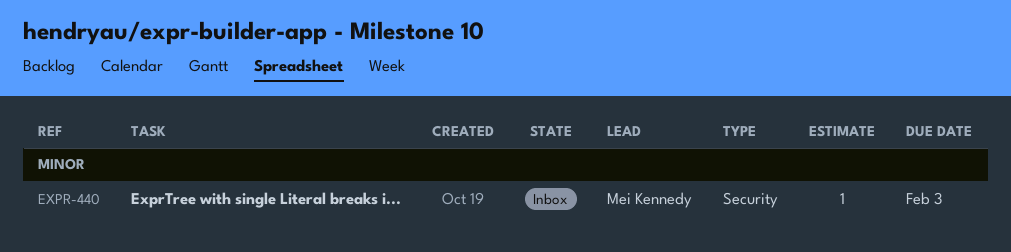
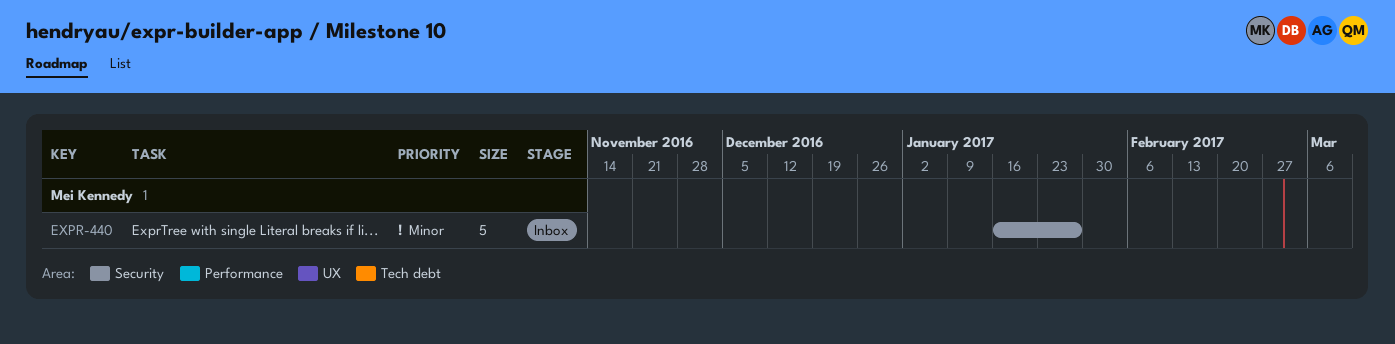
EXPR-440, estimate: 1 -> 5
EXPR-440, due: Feb 3 -> Jan 27

